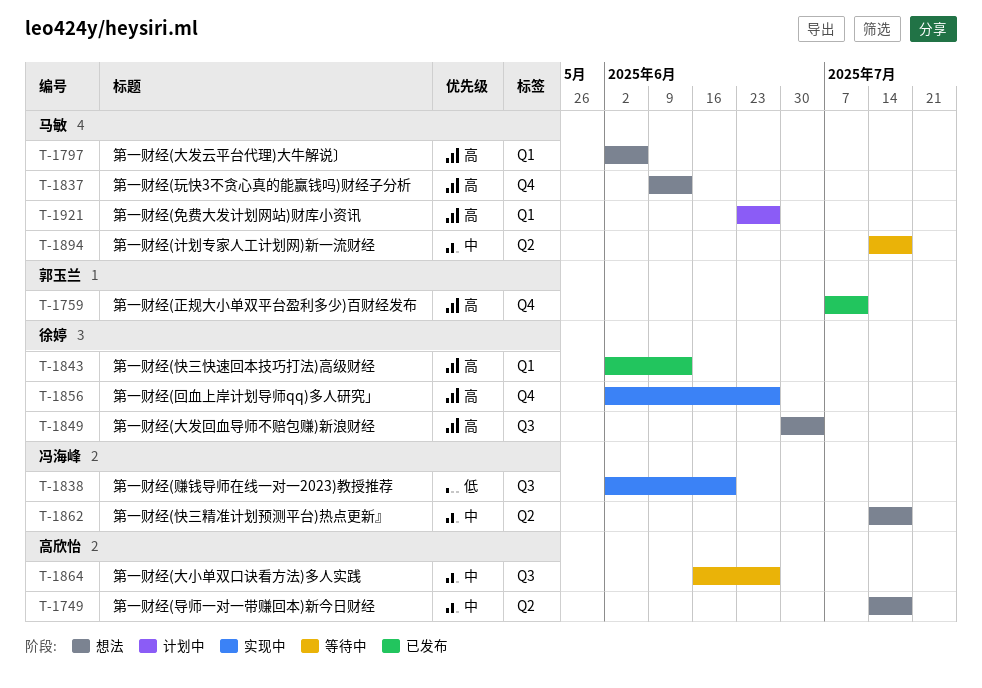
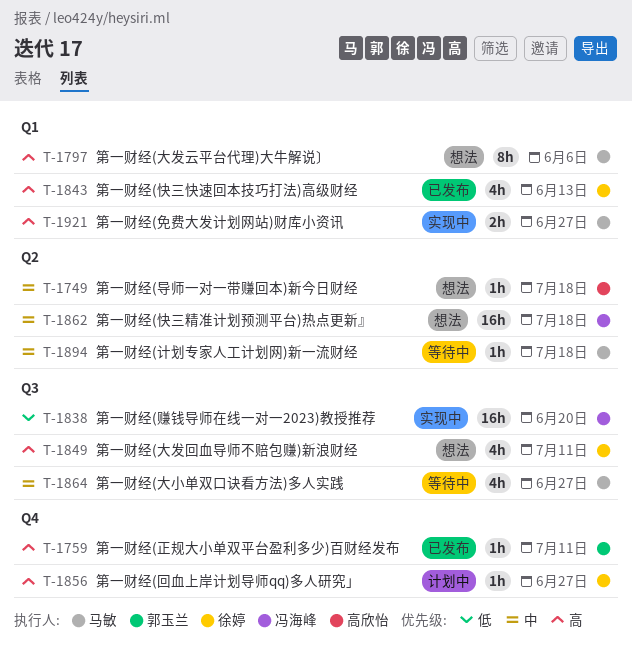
T-1837: present -> none
T-1849, due: Jul 4 -> Jul 11
T-1856, status: 实现中 -> 计划中
T-1864, owner: 高欣怡 -> 马敏
T-1921, status: 计划中 -> 实现中

